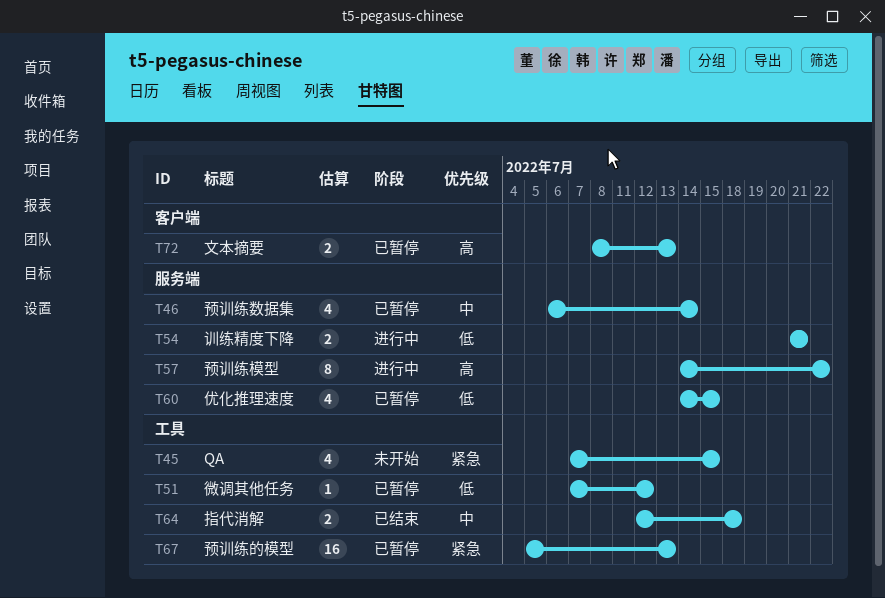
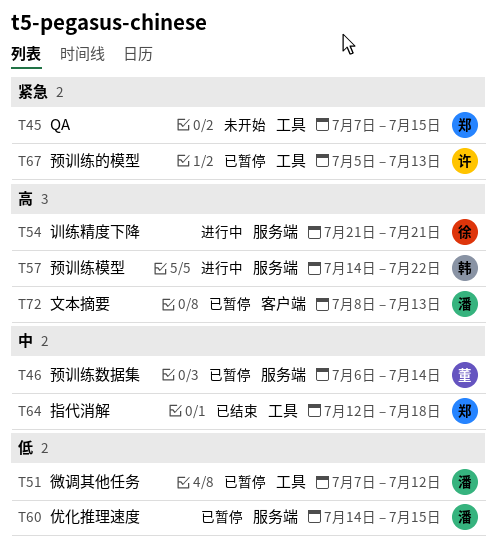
T54, priority: 低 -> 高

